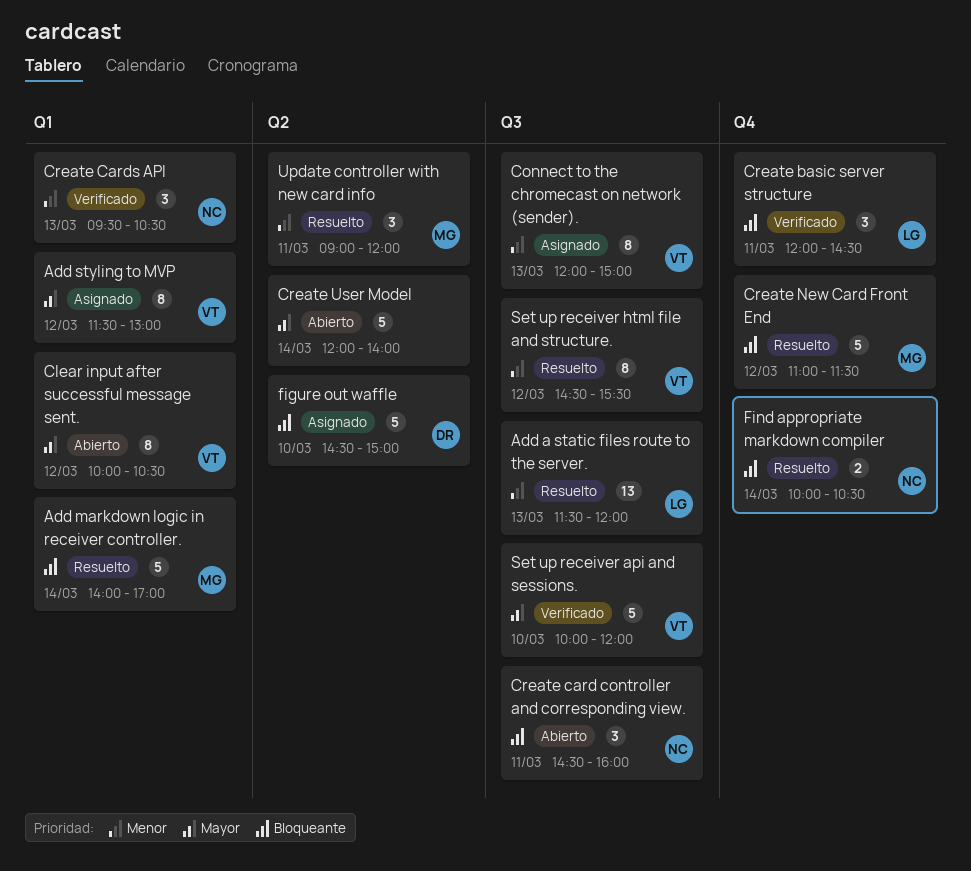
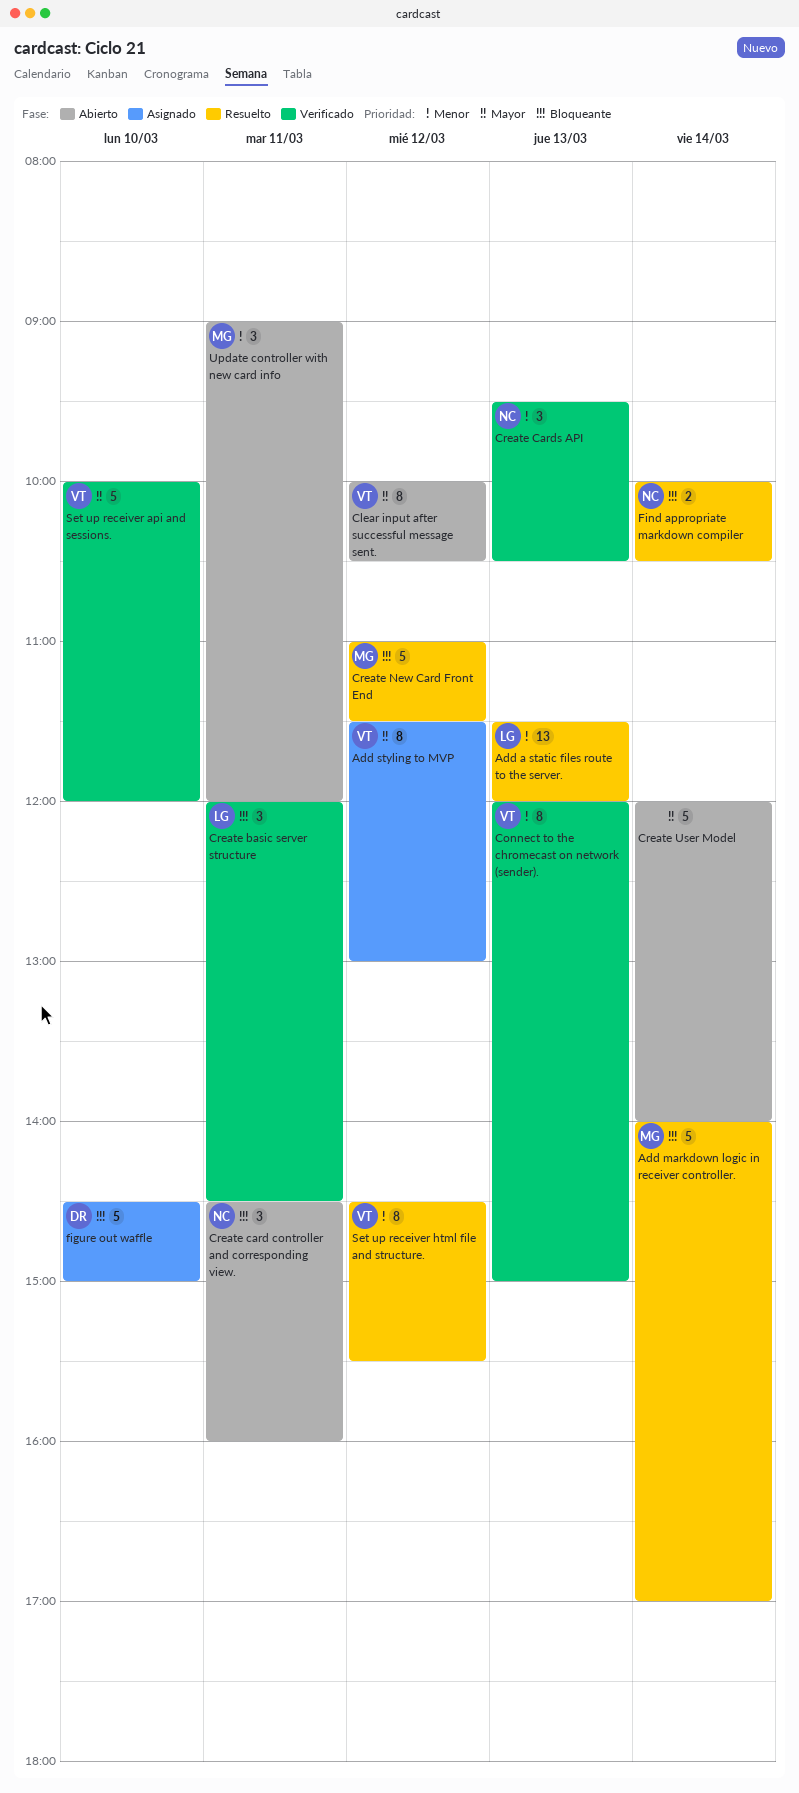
Connect to the chromecast on network (sender)., status: Asignado -> Verificado
Update controller with new card info, status: Resuelto -> Abierto

